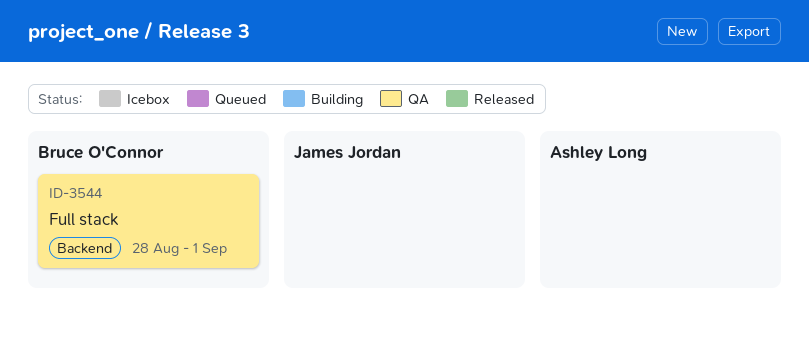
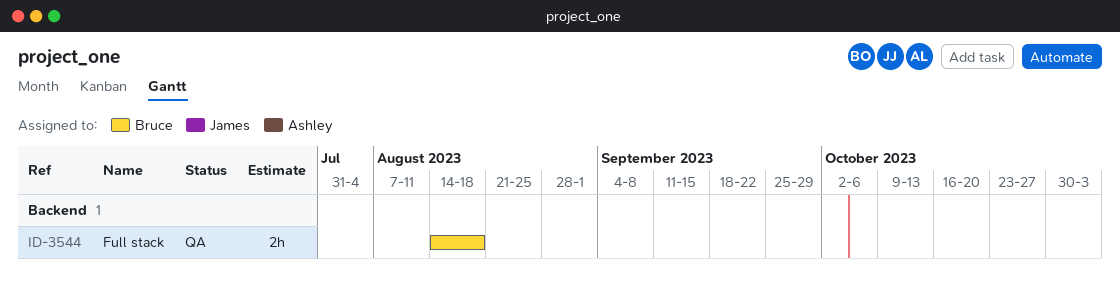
ID-3544, start: Aug 28 -> Aug 14
ID-3544, due: Sep 1 -> Aug 18

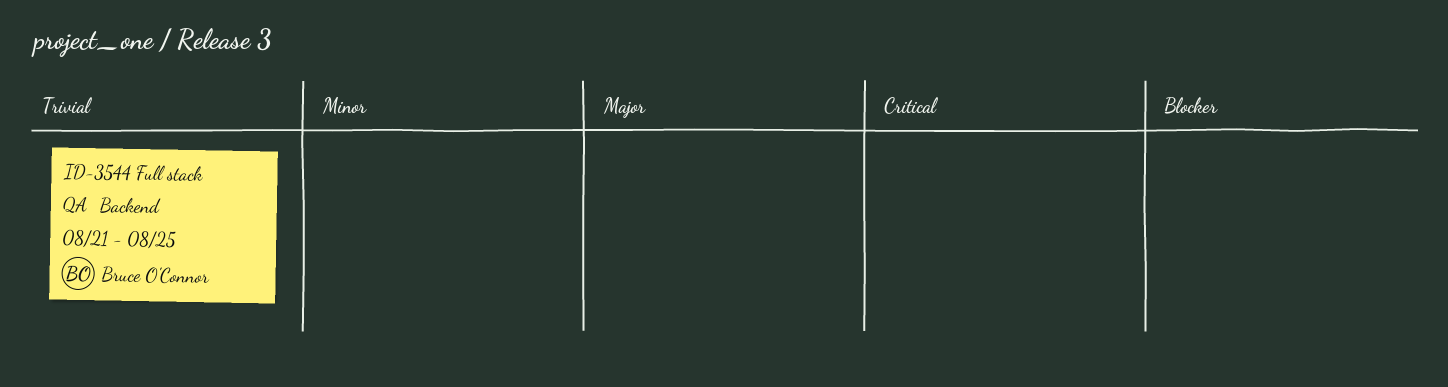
ID-3544, start: Aug 14 -> Aug 21
ID-3544, due: Aug 18 -> Aug 25

